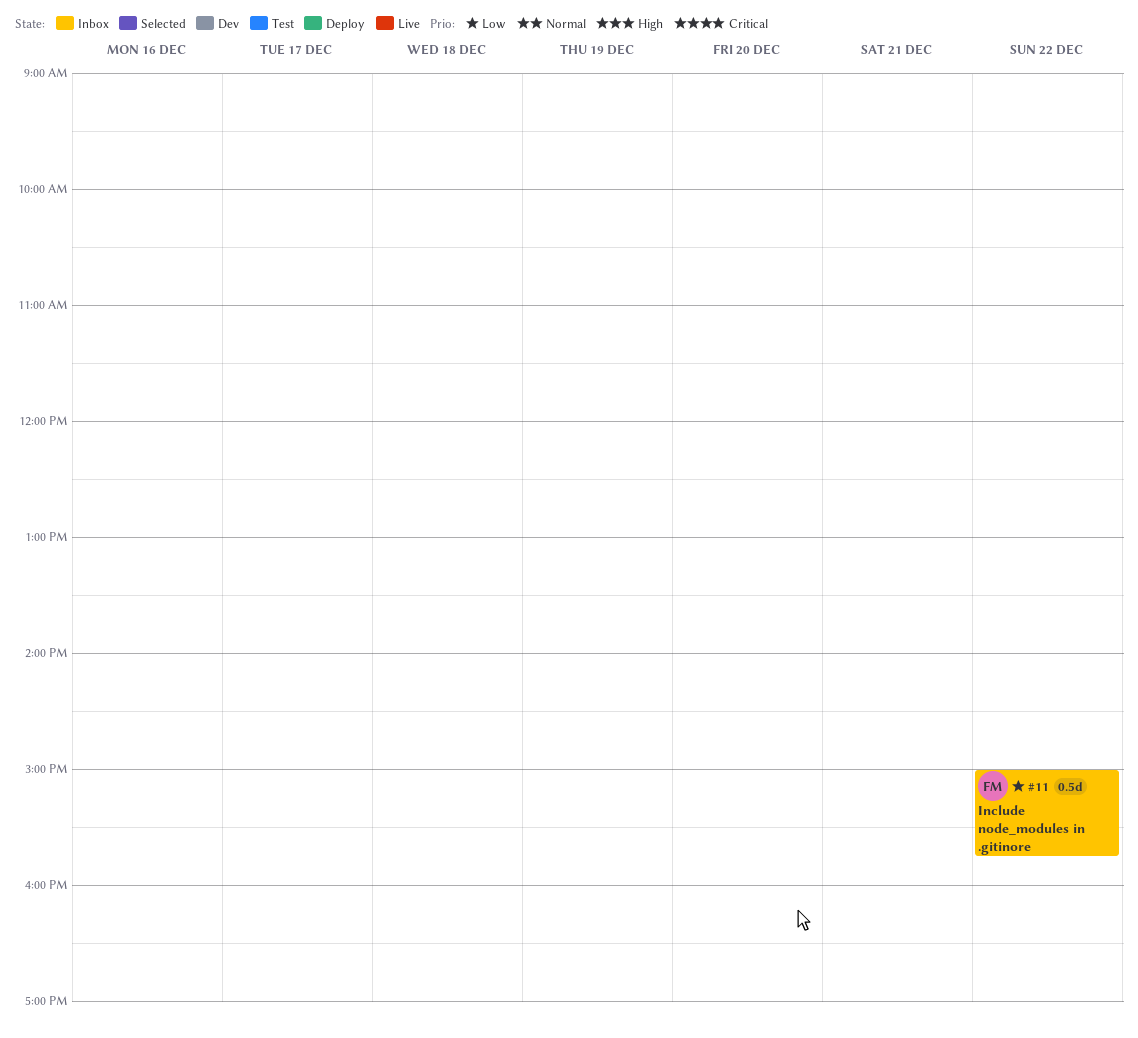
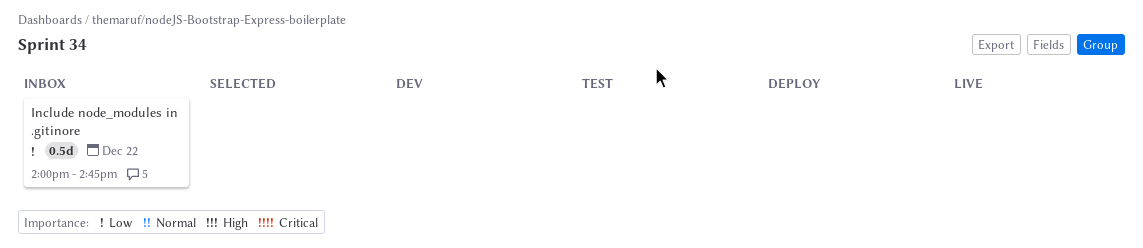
Include node_modules in .gitinore, begins: 15:00 -> 14:00
Include node_modules in .gitinore, ends: 15:45 -> 14:45

